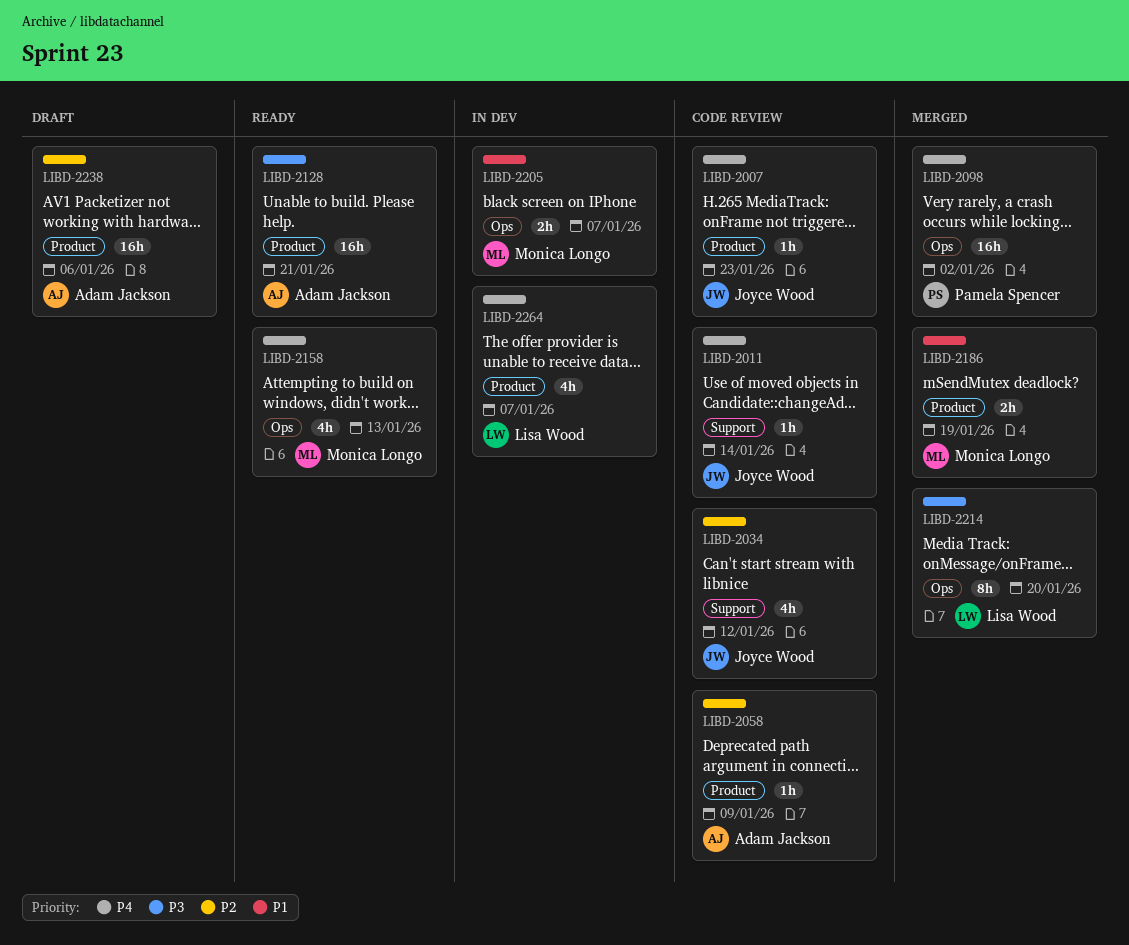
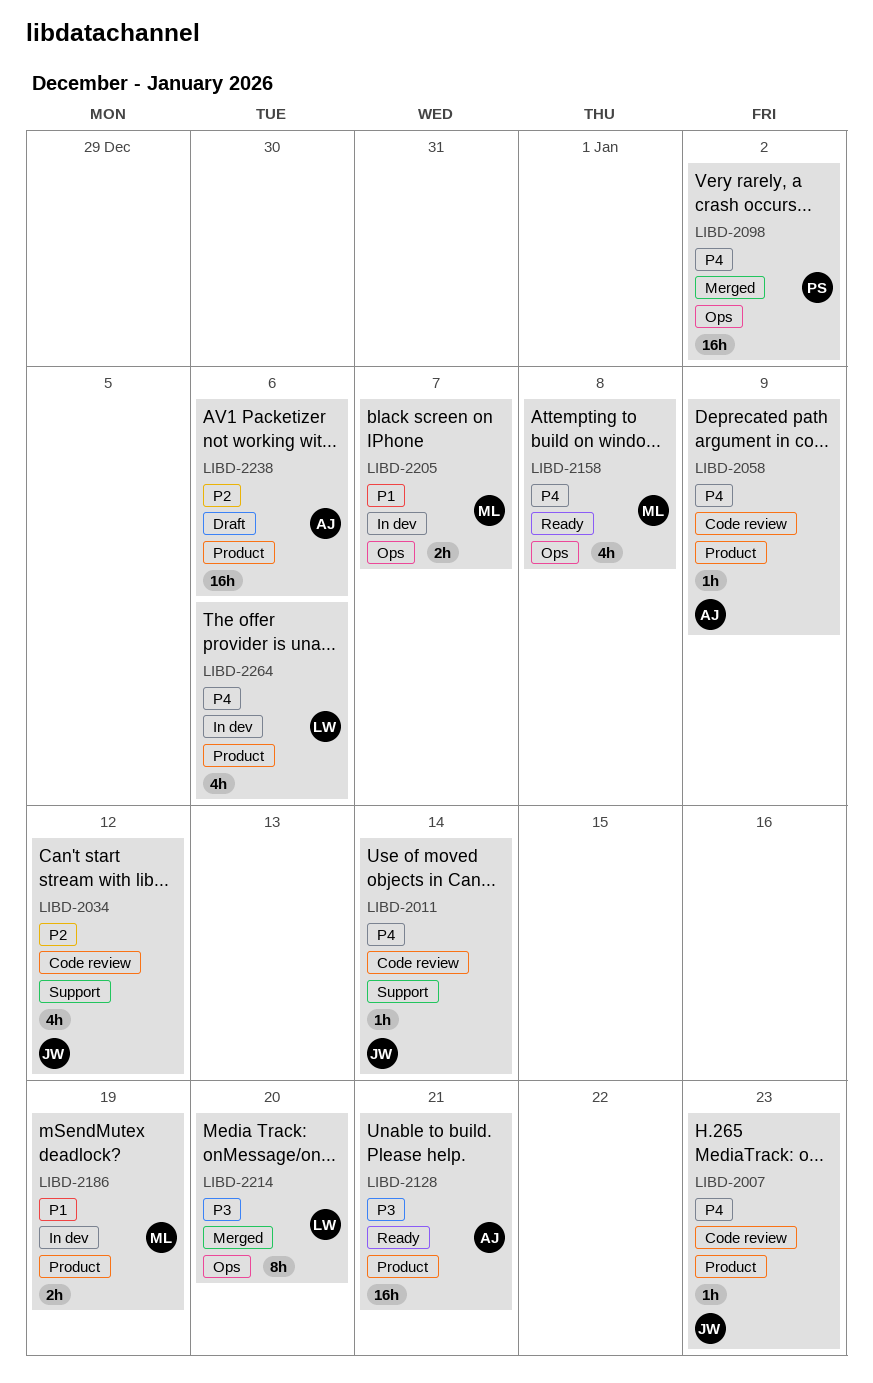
LIBD-2058, priority: P2 -> P4
LIBD-2158, due: Jan 13 -> Jan 8
LIBD-2186, status: Merged -> In dev
LIBD-2264, due: Jan 7 -> Jan 6

